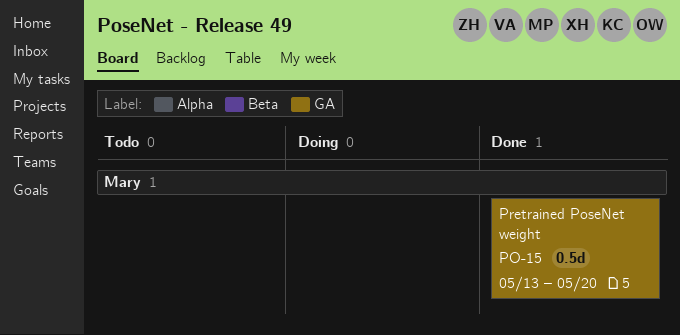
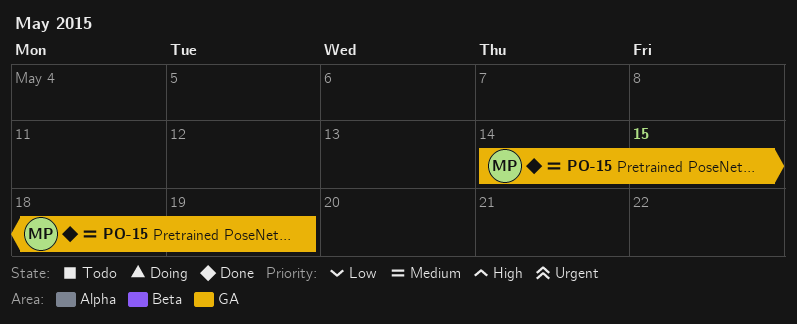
PO-15, start: May 13 -> May 14
PO-15, due: May 20 -> May 19

